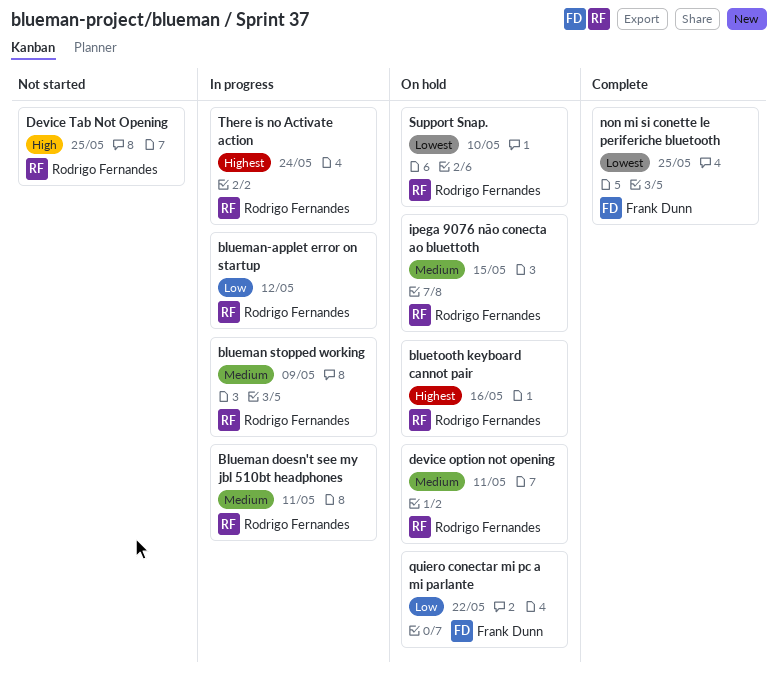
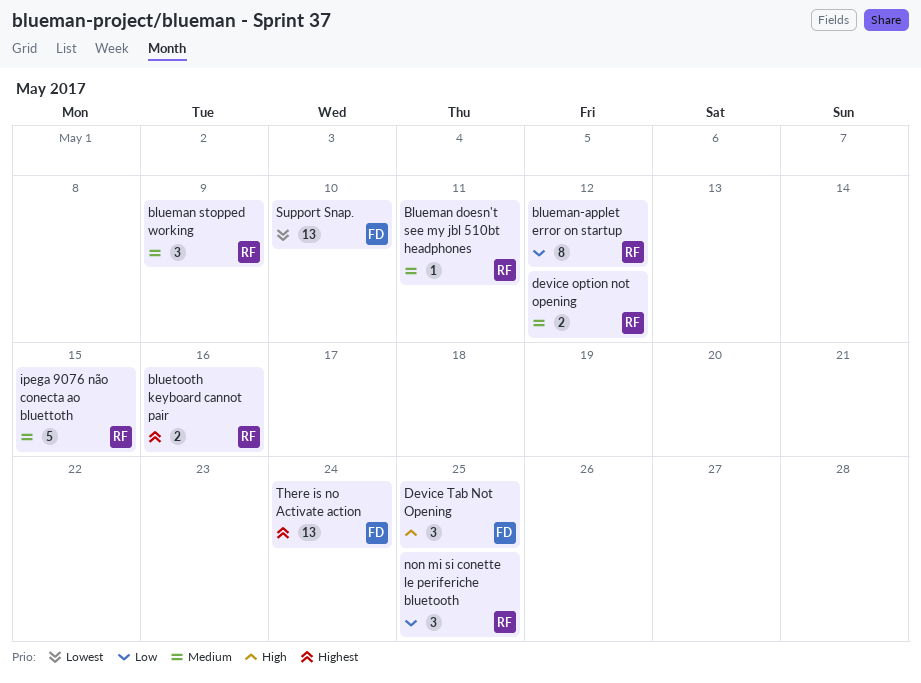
device option not opening, due: May 11 -> May 12
Device Tab Not Opening, owner: Rodrigo Fernandes -> Frank Dunn
non mi si conette le periferiche bluetooth, owner: Frank Dunn -> Rodrigo Fernandes
non mi si conette le periferiche bluetooth, priority: Lowest -> Low
quiero conectar mi pc a mi parlante: present -> none
Support Snap., owner: Rodrigo Fernandes -> Frank Dunn
There is no Activate action, owner: Rodrigo Fernandes -> Frank Dunn

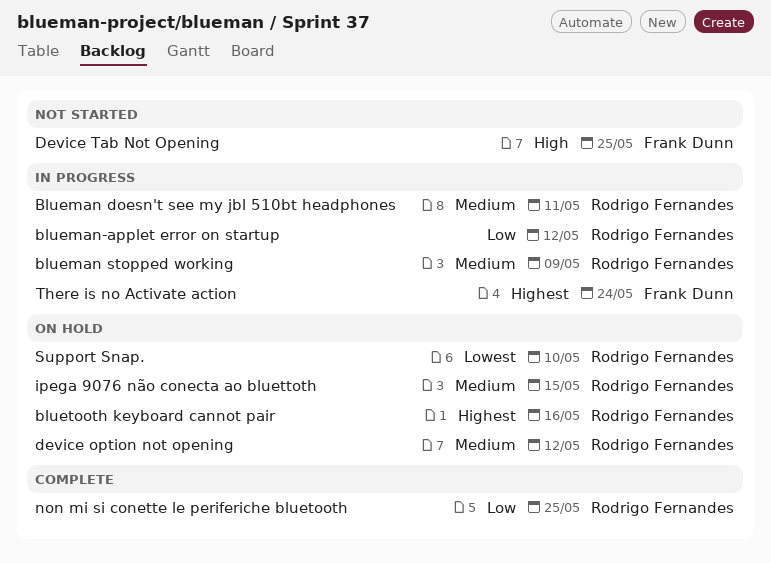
Support Snap., owner: Frank Dunn -> Rodrigo Fernandes

